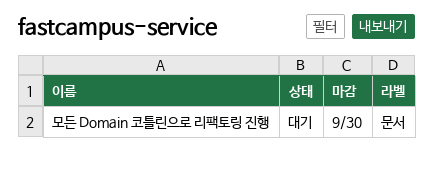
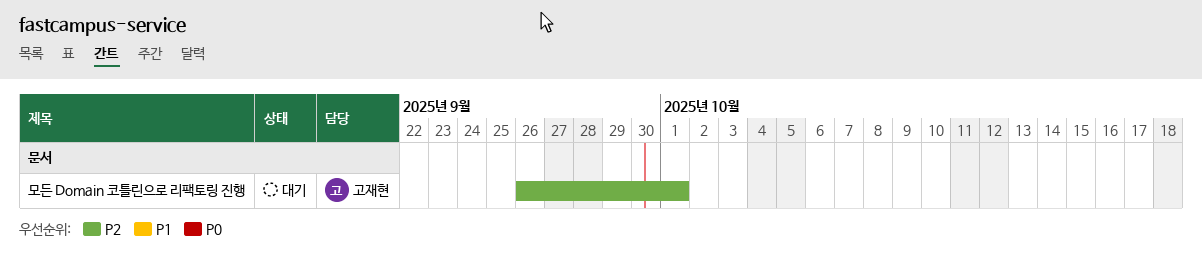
모든 Domain 코틀린으로 리팩토링 진행, due: Sep 30 -> Oct 1

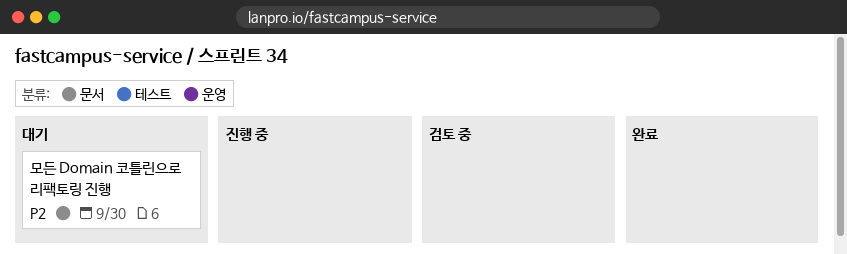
모든 Domain 코틀린으로 리팩토링 진행, due: Oct 1 -> Sep 30

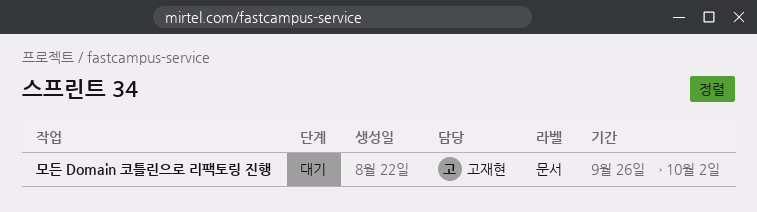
모든 Domain 코틀린으로 리팩토링 진행, due: Sep 30 -> Oct 2

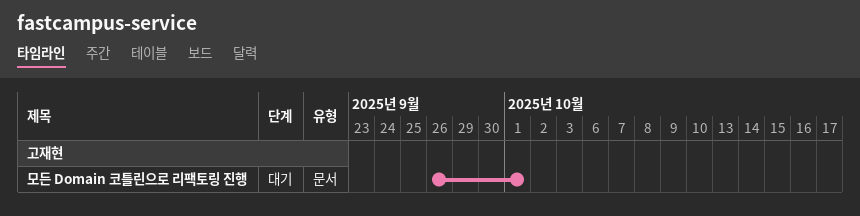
모든 Domain 코틀린으로 리팩토링 진행, due: Oct 2 -> Oct 1

